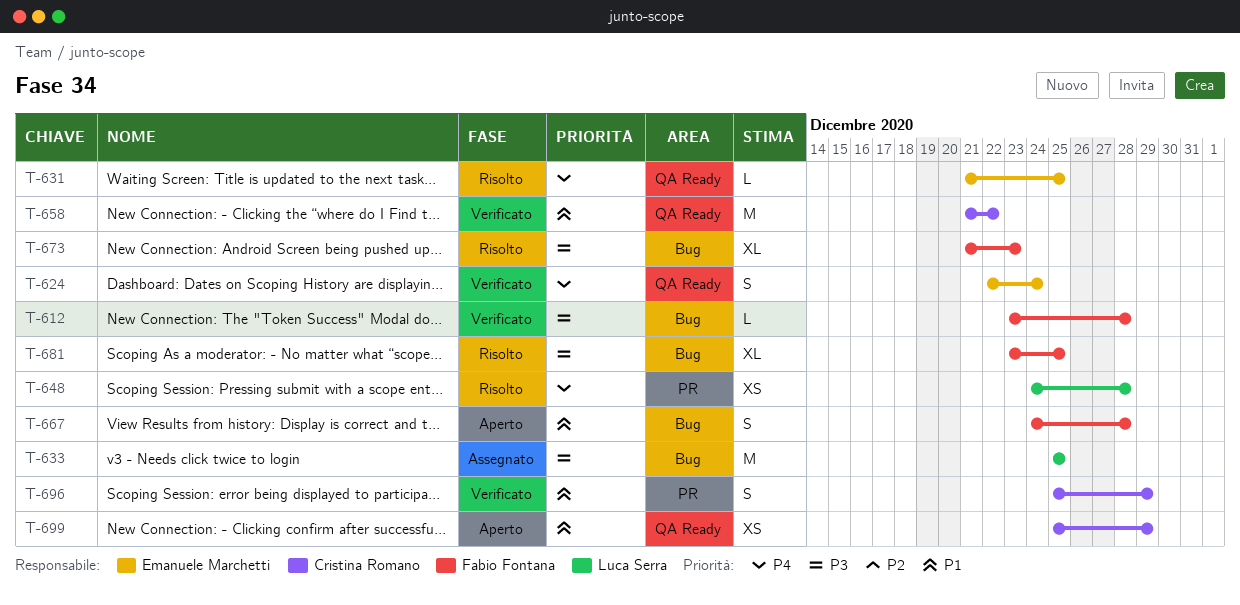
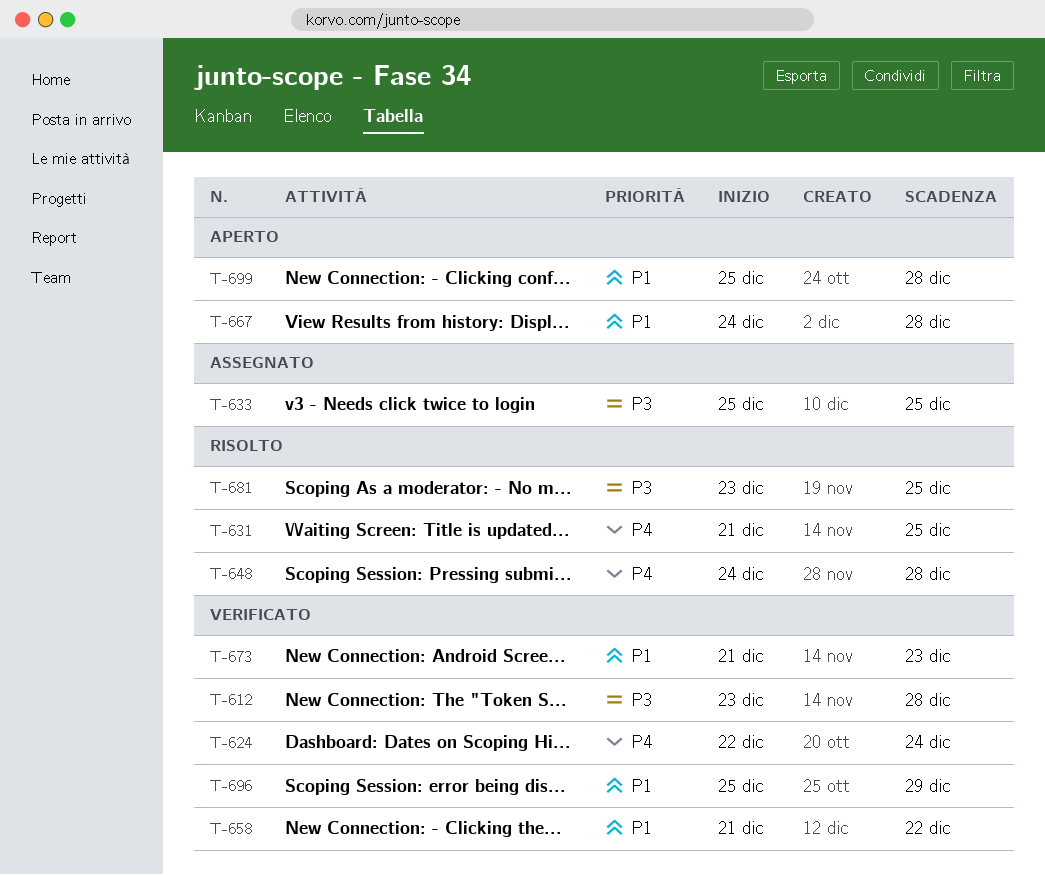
T-673, status: Risolto -> Verificato
T-673, priority: P3 -> P1
T-699, due: Dec 29 -> Dec 28

